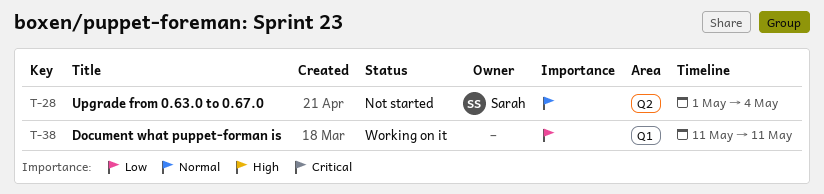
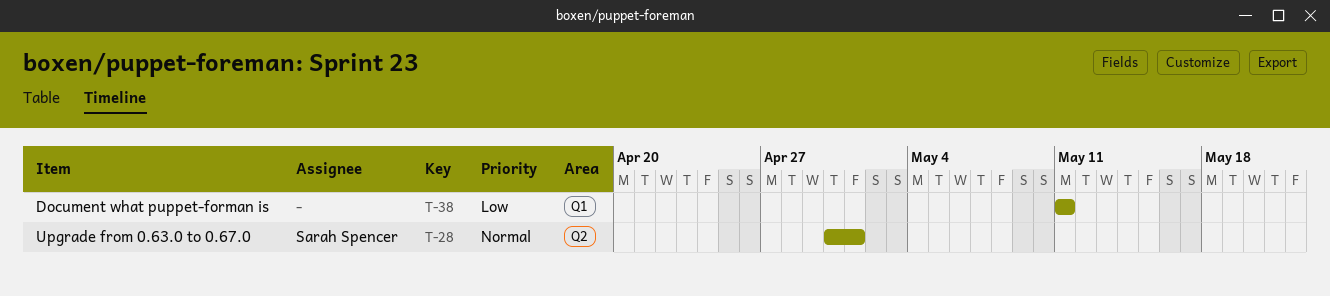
T-28, start: May 1 -> Apr 30
T-28, due: May 4 -> May 1

